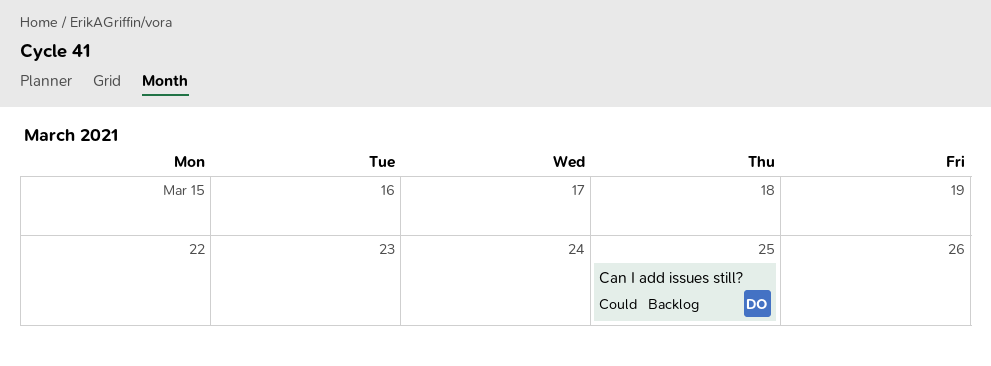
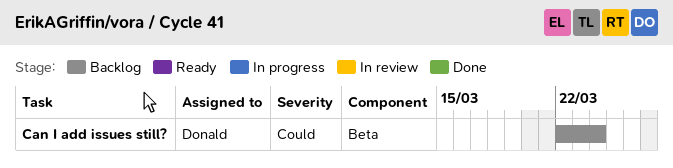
Can I add issues still?, due: Mar 25 -> Mar 24

